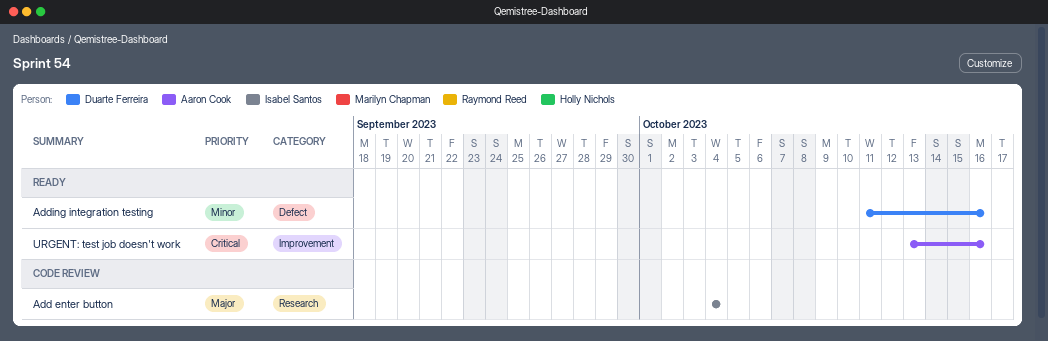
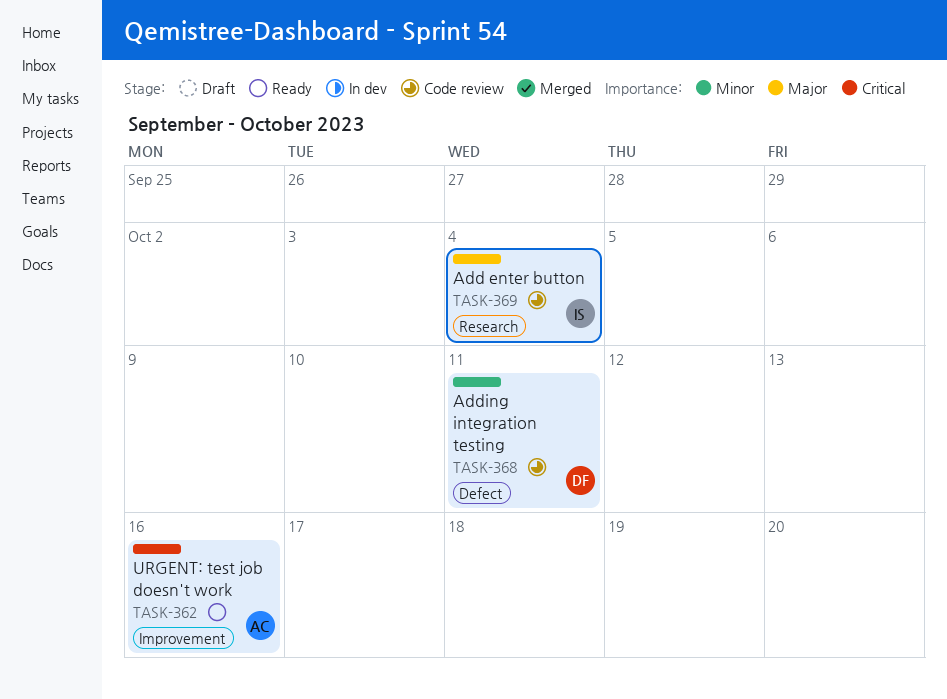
Adding integration testing, status: Ready -> Code review
Adding integration testing, due: Oct 16 -> Oct 11

